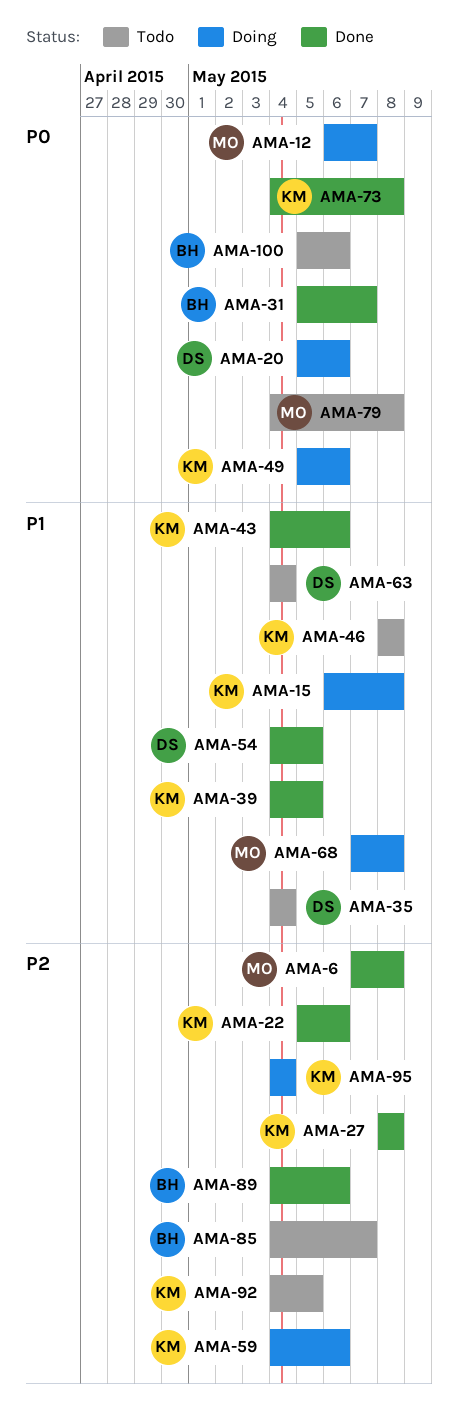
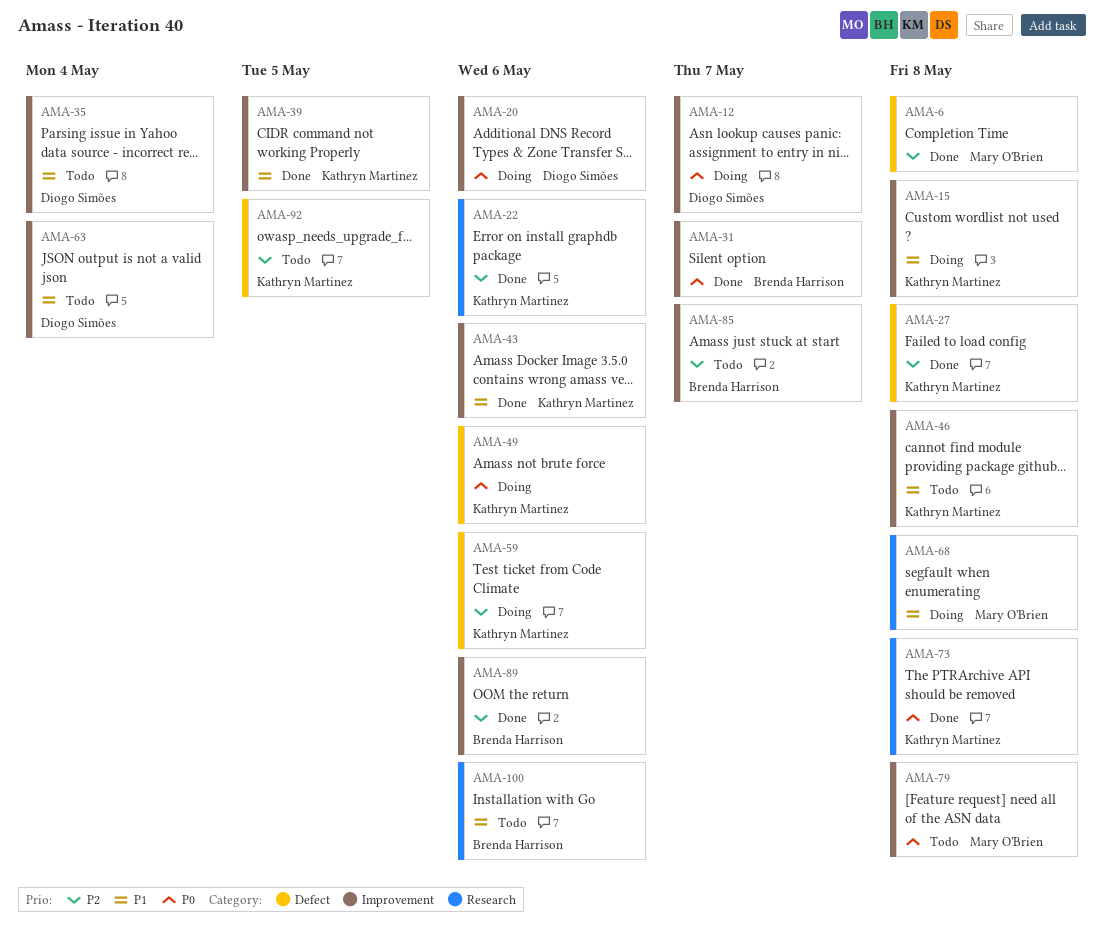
AMA-12, owner: Mary O'Brien -> Diogo Simões
AMA-54: present -> none
AMA-95: present -> none
AMA-100, priority: P0 -> P1

